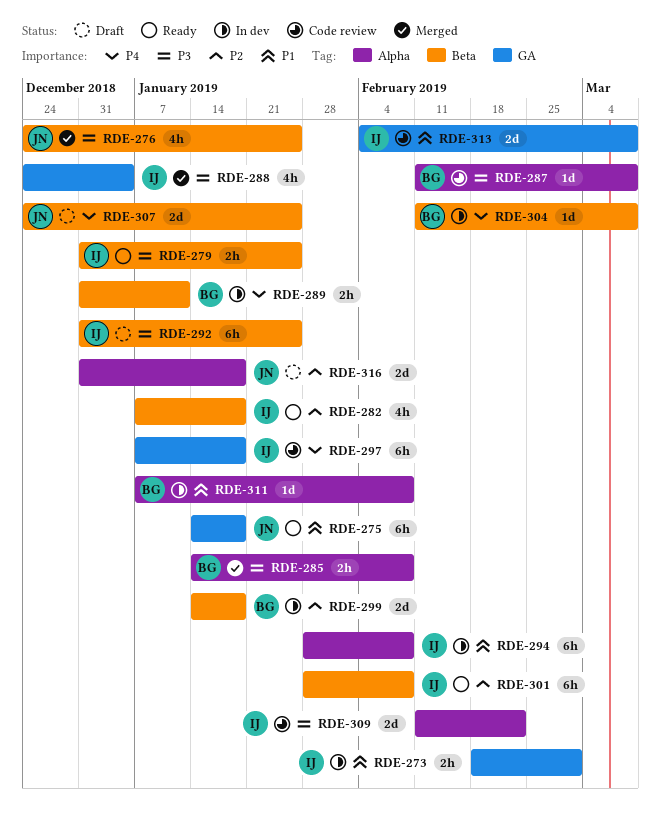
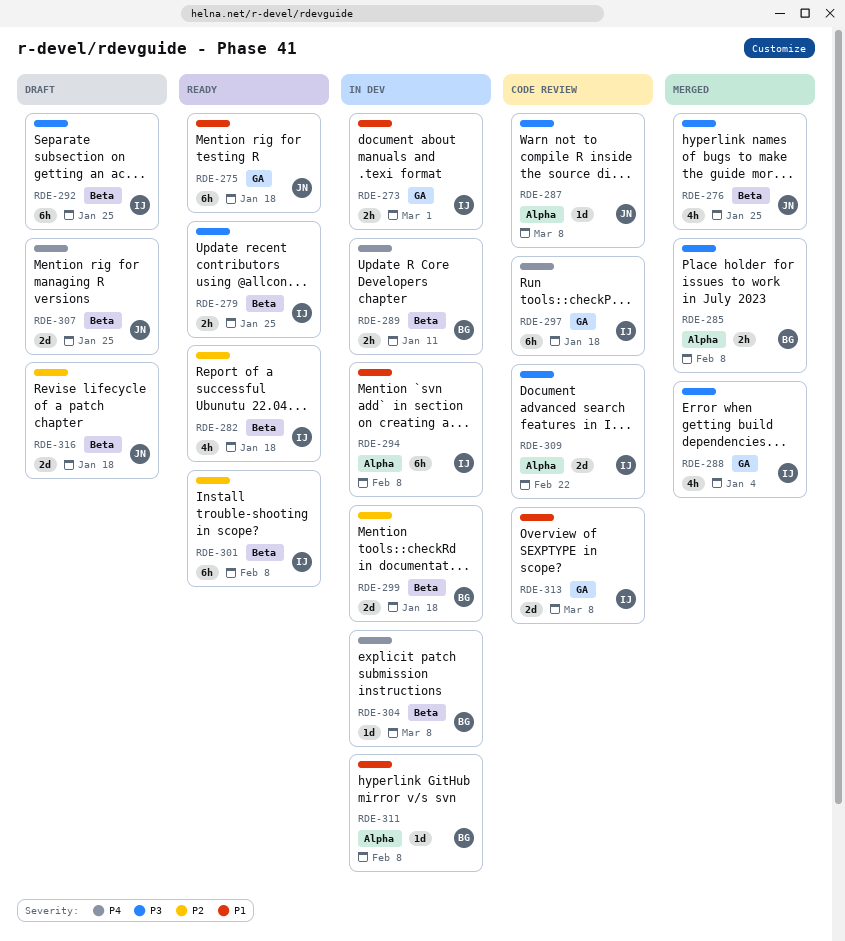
RDE-287, owner: BG -> JN
RDE-316, label: Alpha -> Beta

